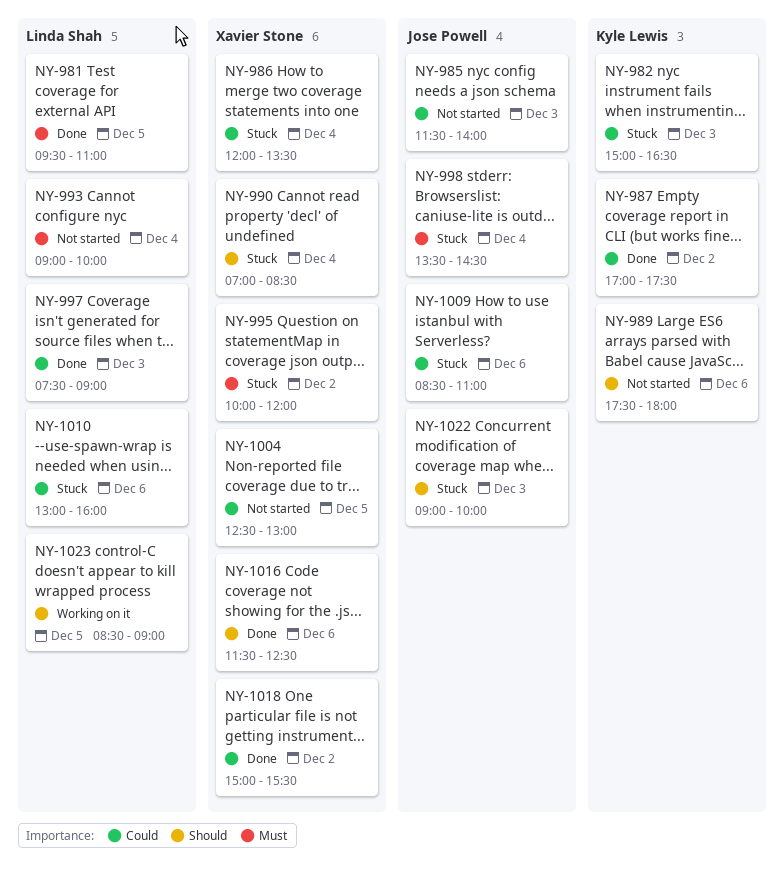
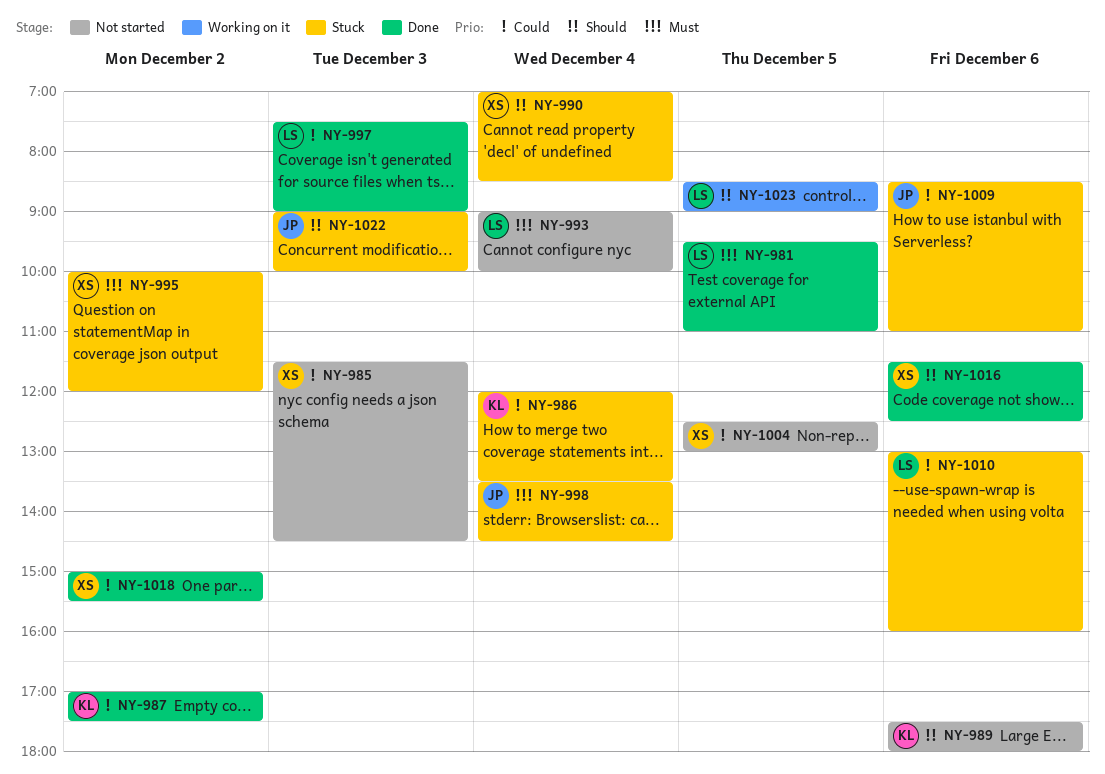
NY-982: present -> none
NY-985, owner: Jose Powell -> Xavier Stone
NY-985, ends: 14:00 -> 14:30
NY-986, owner: Xavier Stone -> Kyle Lewis

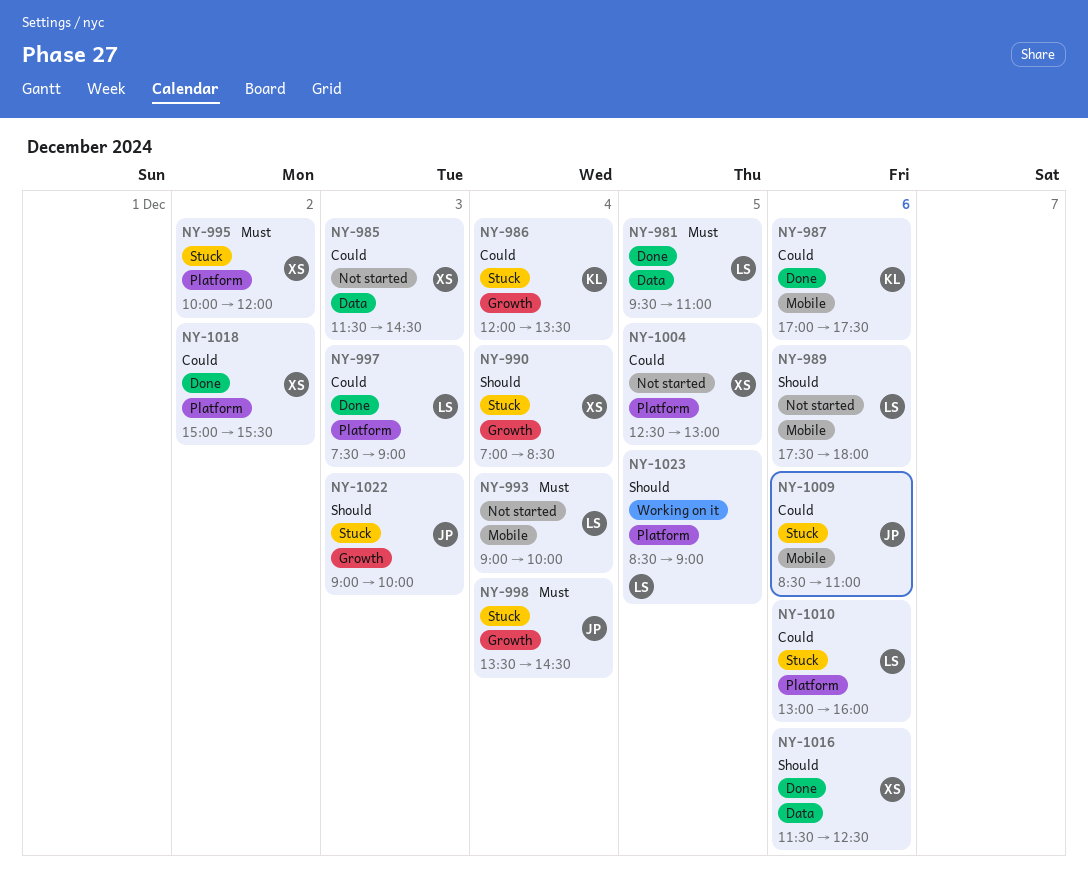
NY-987, day: Dec 2 -> Dec 6
NY-989, owner: KL -> LS

